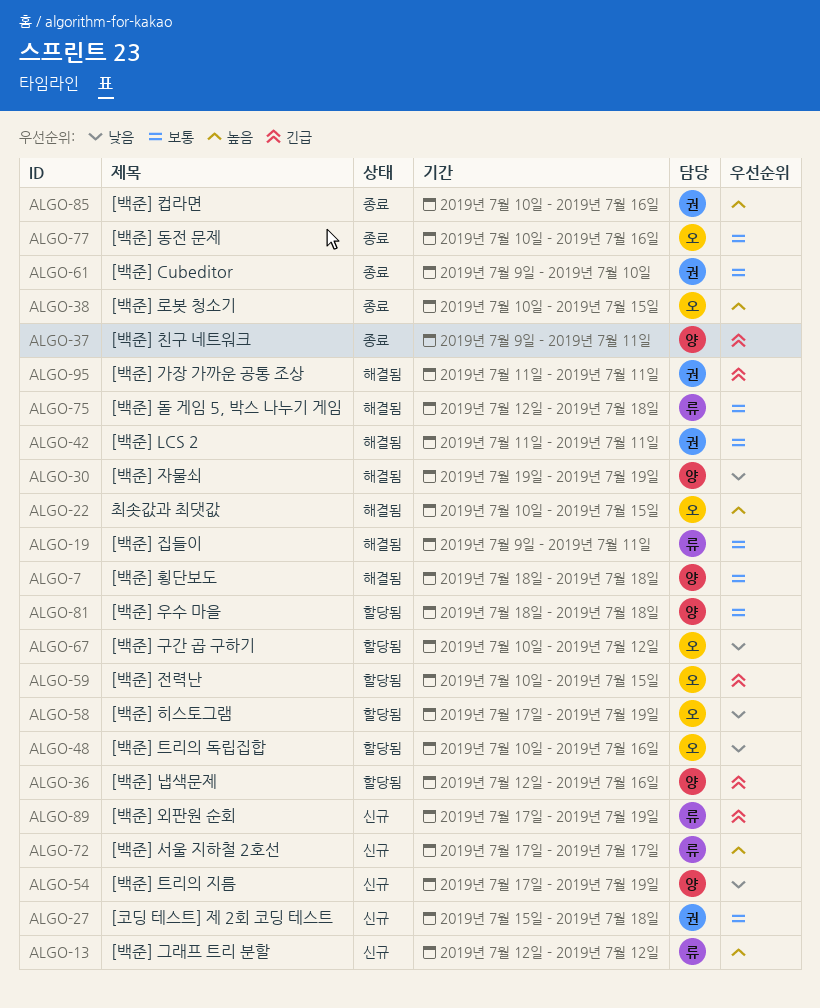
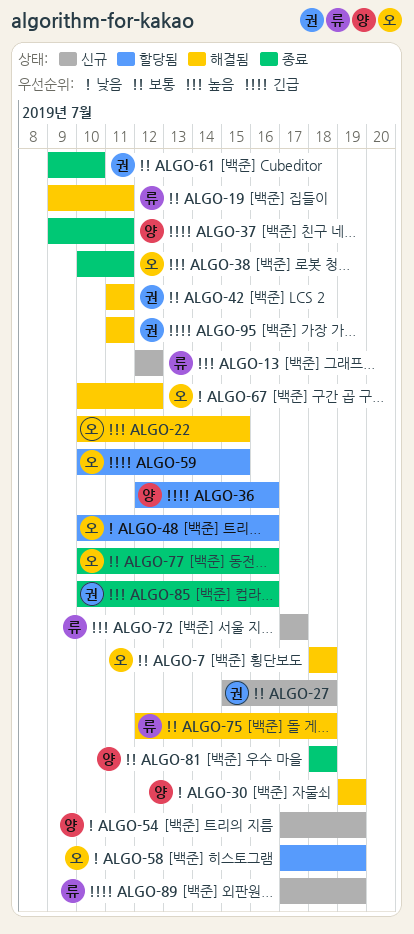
ALGO-7, owner: 양 -> 오
ALGO-38, due: Jul 15 -> Jul 11
ALGO-67, status: 할당됨 -> 해결됨
ALGO-81, status: 할당됨 -> 종료

